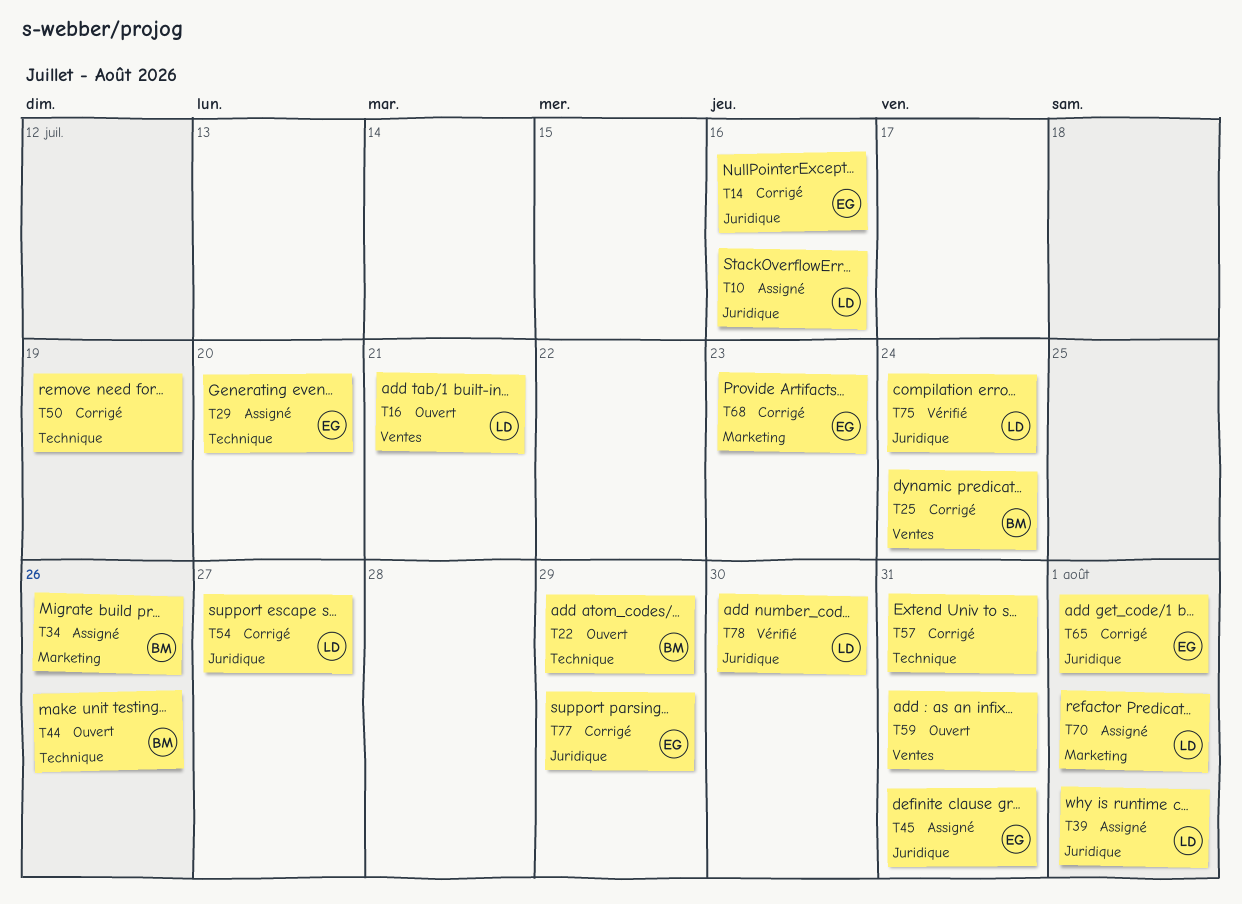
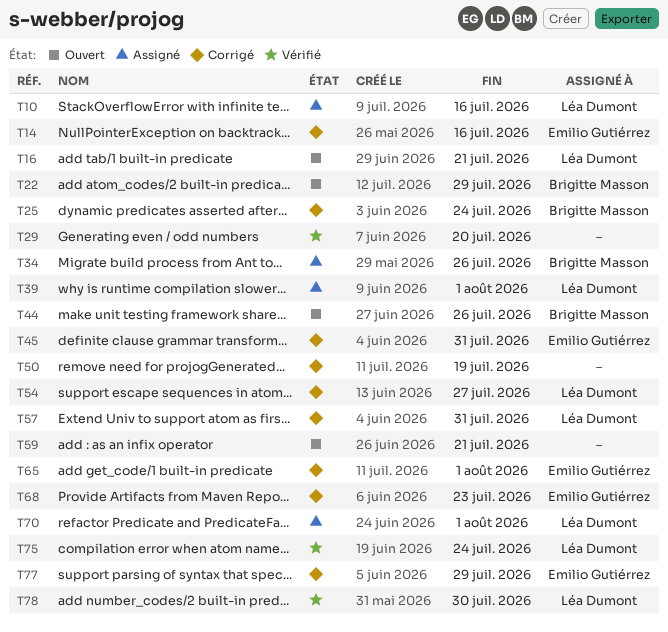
T29, status: Assigné -> Vérifié
T29, owner: Emilio Gutiérrez -> none
T45, status: Assigné -> Corrigé
T57, owner: none -> Léa Dumont
T59, due: Jul 31 -> Jul 21

